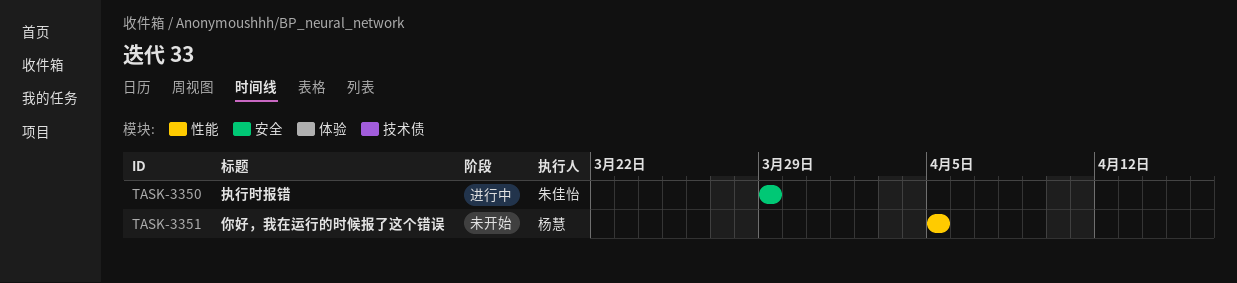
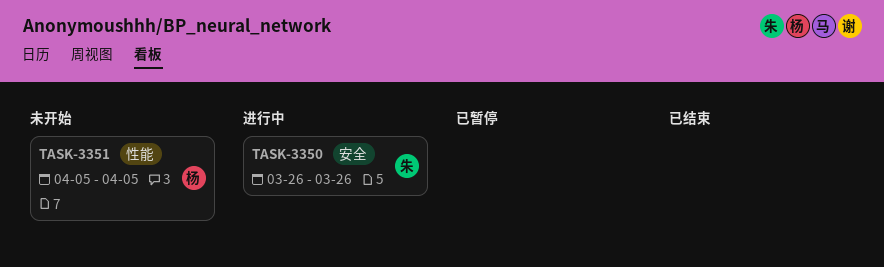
TASK-3350, start: Mar 29 -> Mar 26
TASK-3350, due: Mar 29 -> Mar 26

